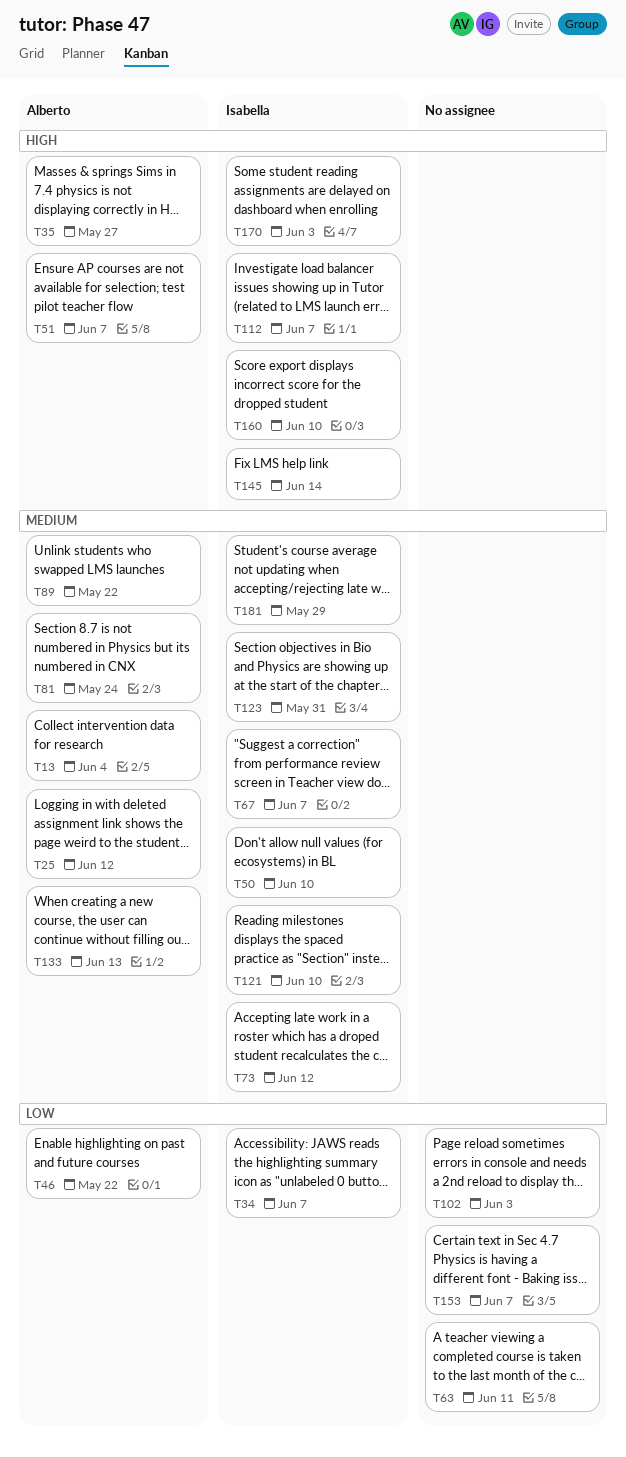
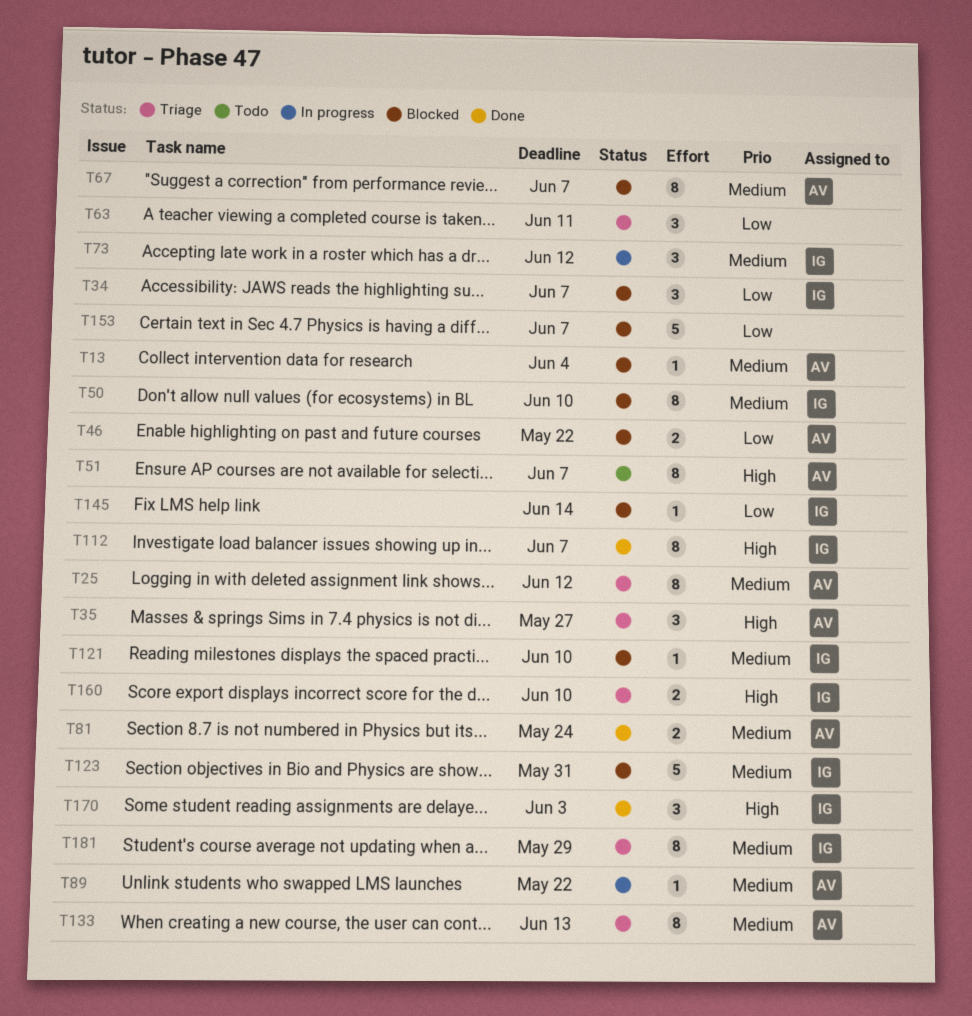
T67, owner: Isabella -> Alberto
T102: present -> none
T145, priority: High -> Low

